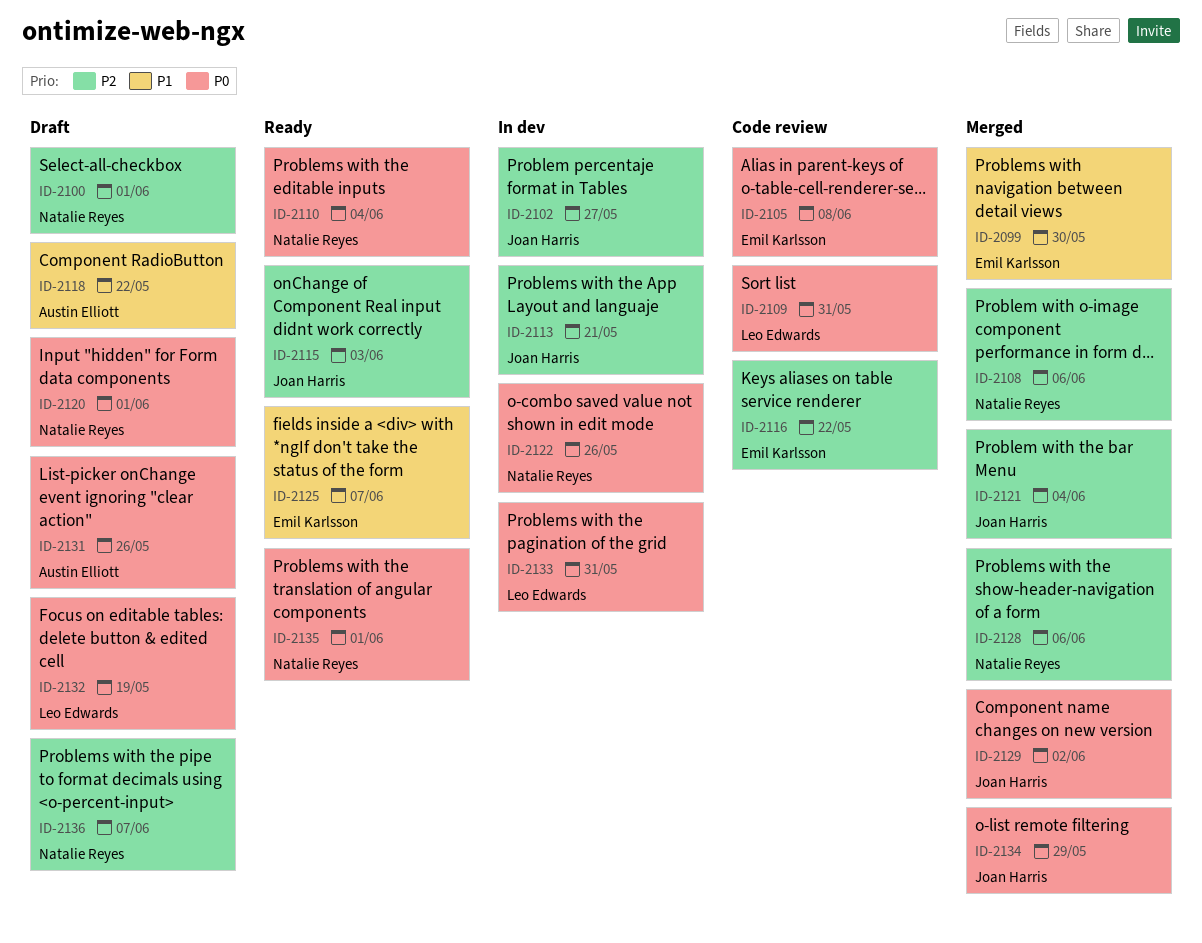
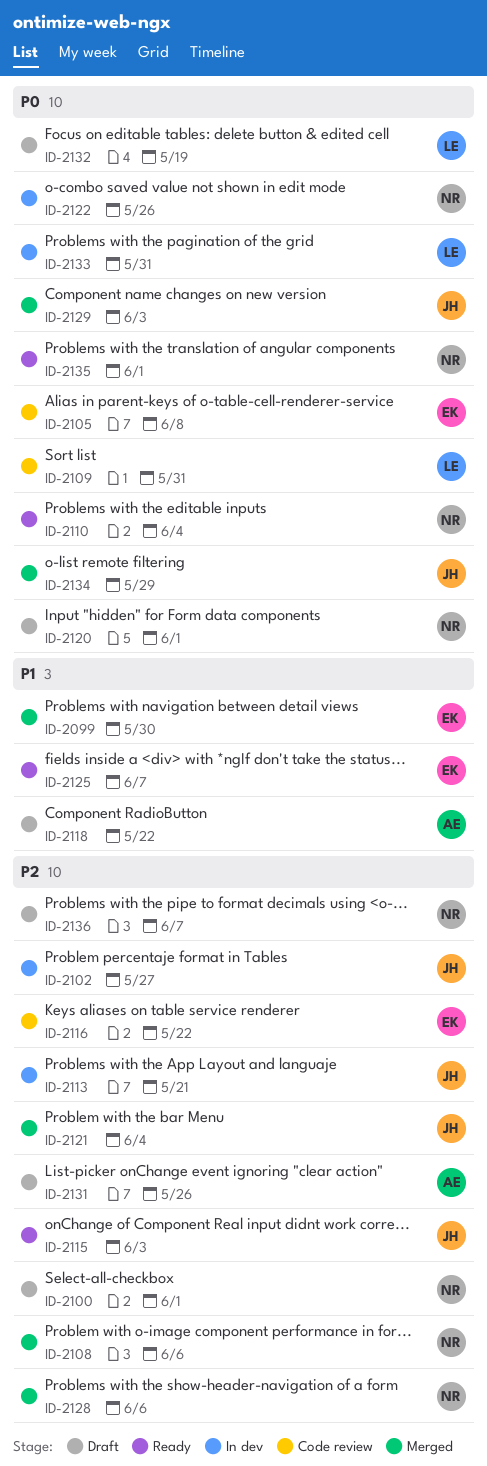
ID-2129, due: Jun 2 -> Jun 3
ID-2131, priority: P0 -> P2

